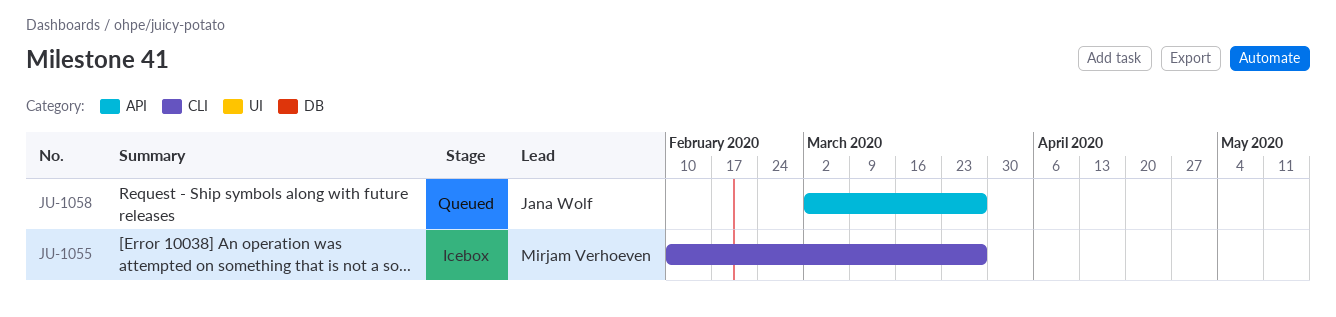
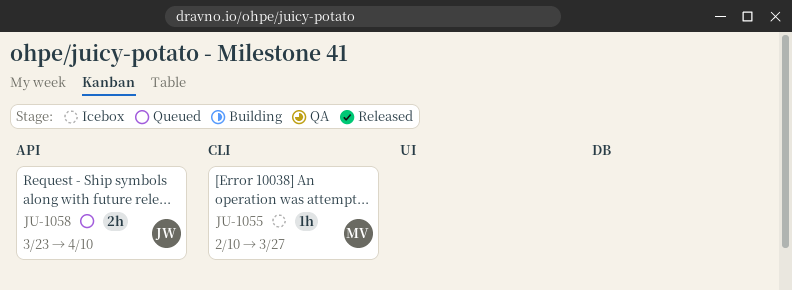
JU-1058, start: Mar 2 -> Mar 23
JU-1058, due: Mar 27 -> Apr 10

